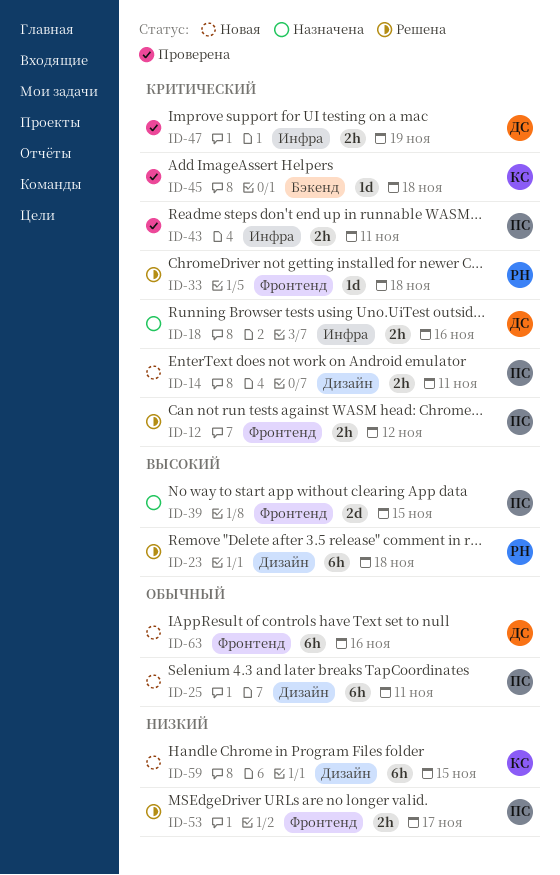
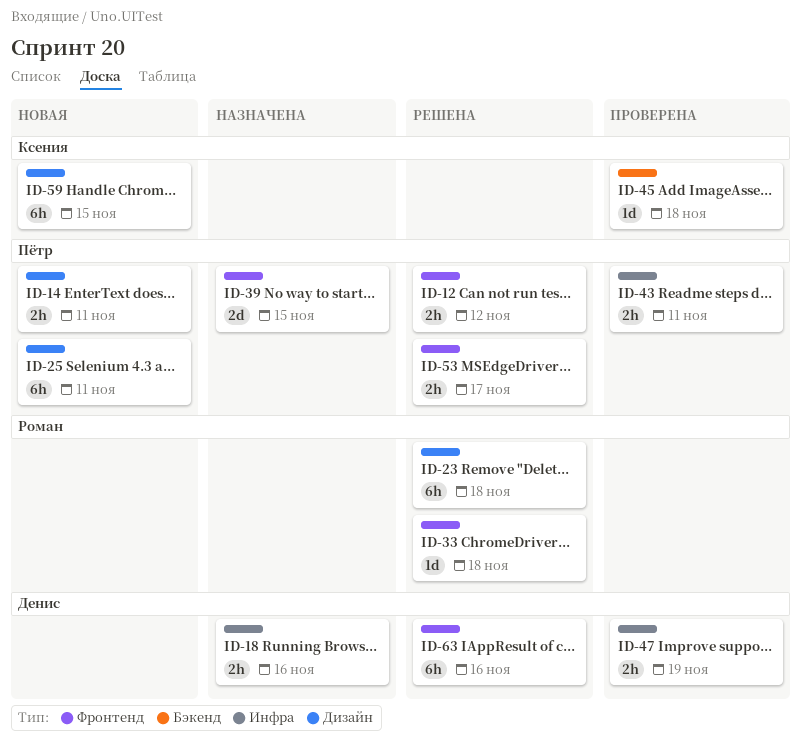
ID-63, status: Новая -> Решена

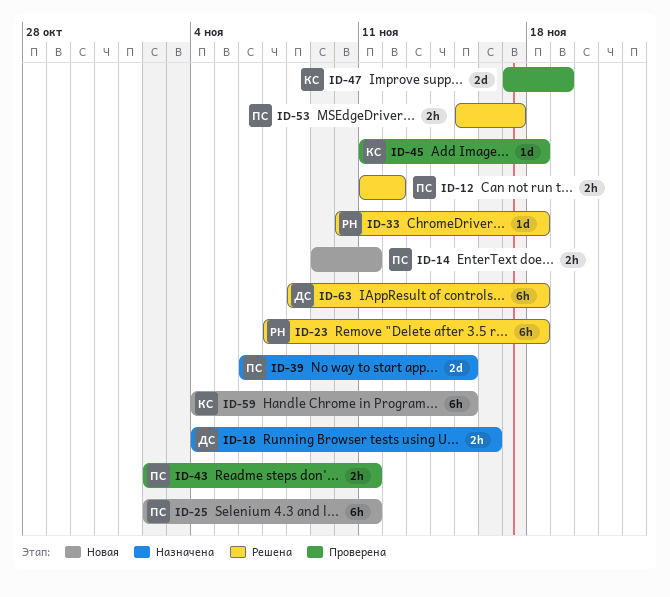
ID-47, owner: Денис -> Ксения
ID-47, estimate: 2h -> 2d
ID-63, due: Nov 16 -> Nov 18

